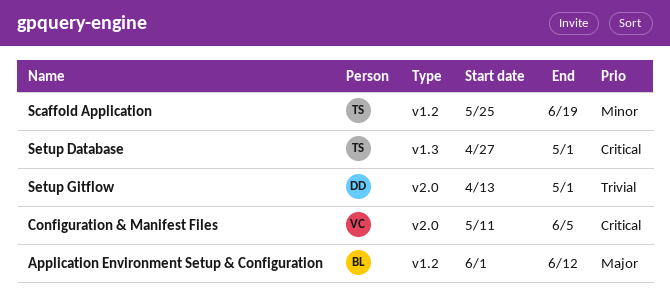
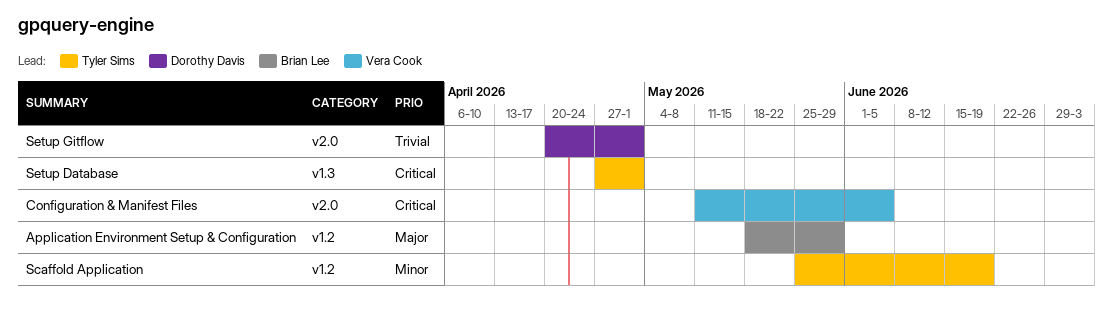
Application Environment Setup & Configuration, start: Jun 1 -> May 18
Application Environment Setup & Configuration, due: Jun 12 -> May 29
Setup Gitflow, start: Apr 13 -> Apr 20

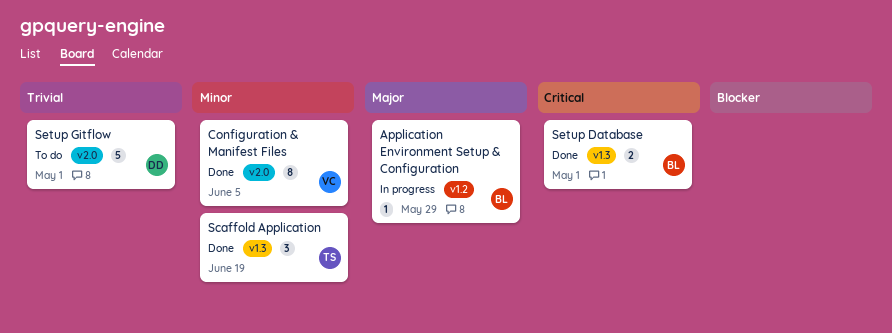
Configuration & Manifest Files, priority: Critical -> Minor
Scaffold Application, label: v1.2 -> v1.3
Setup Database, owner: Tyler Sims -> Brian Lee

